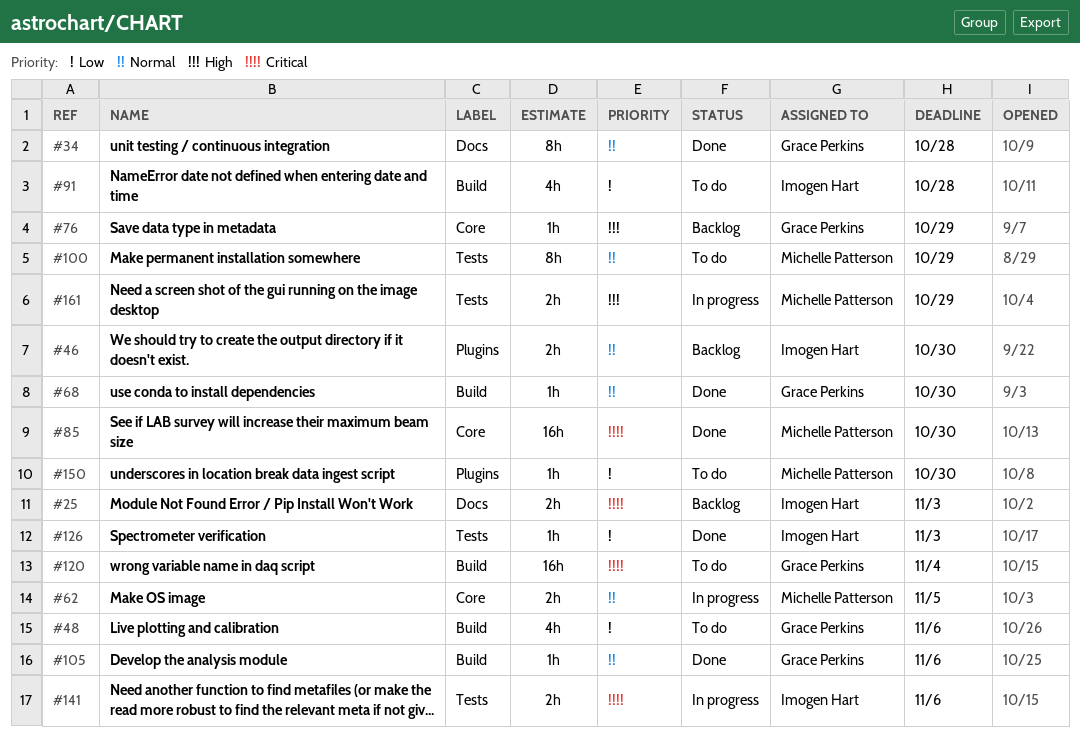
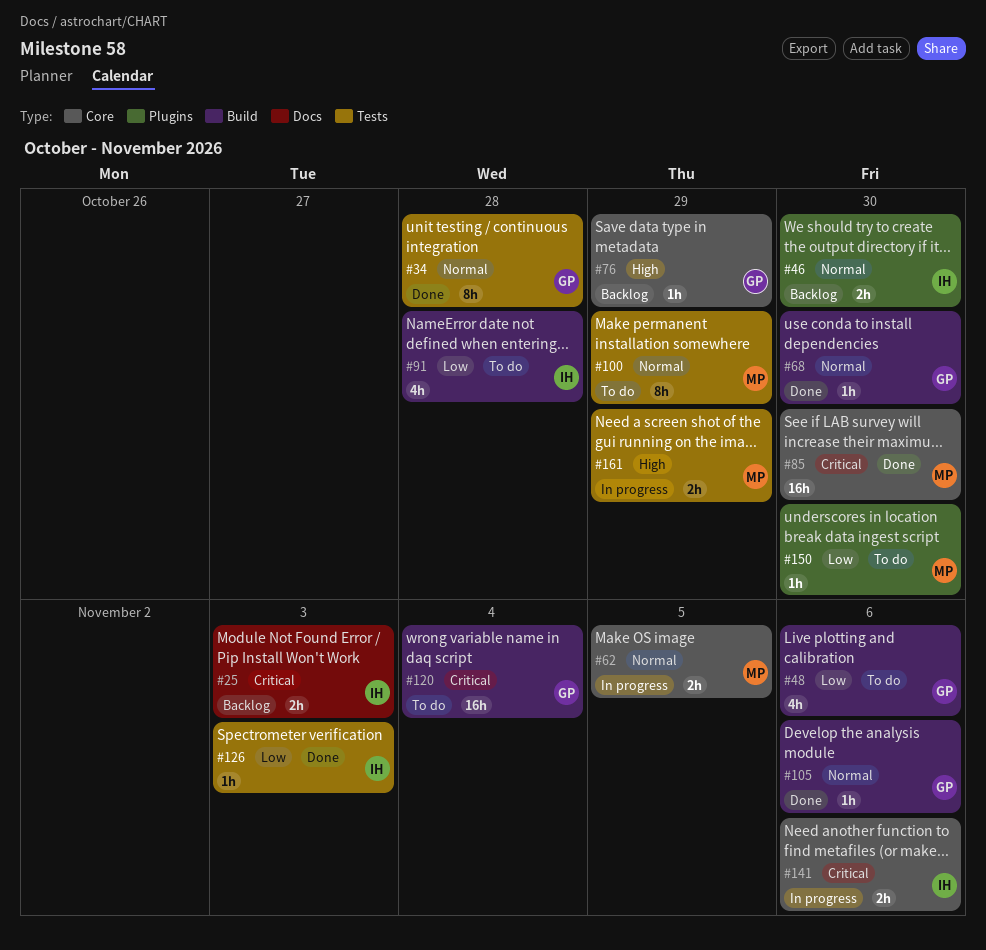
#34, label: Docs -> Tests
#141, label: Tests -> Core

